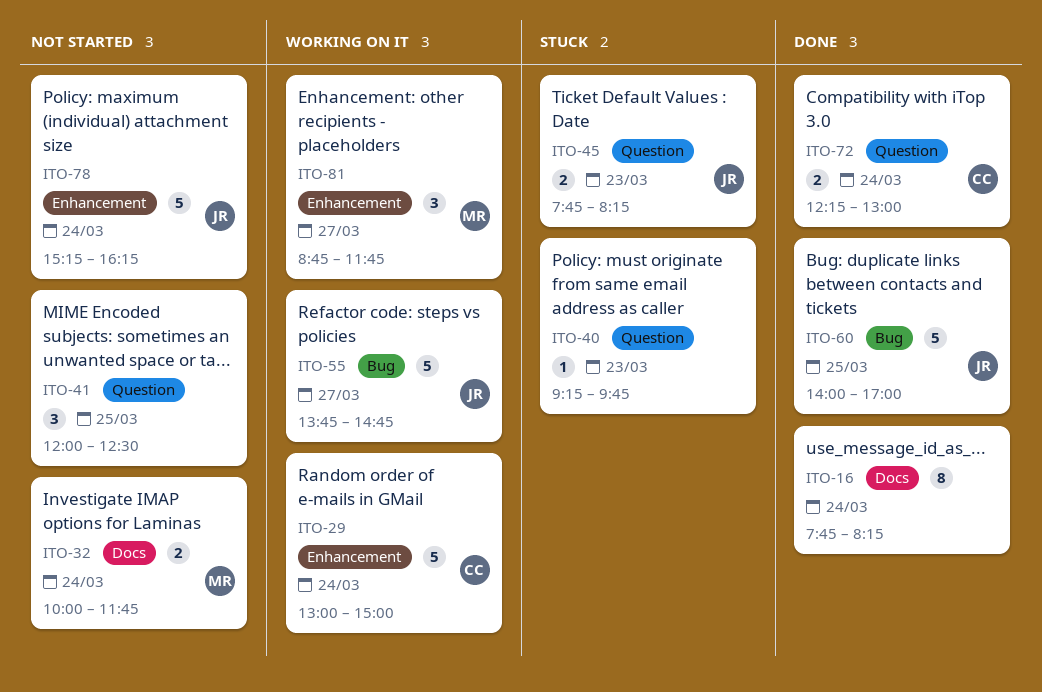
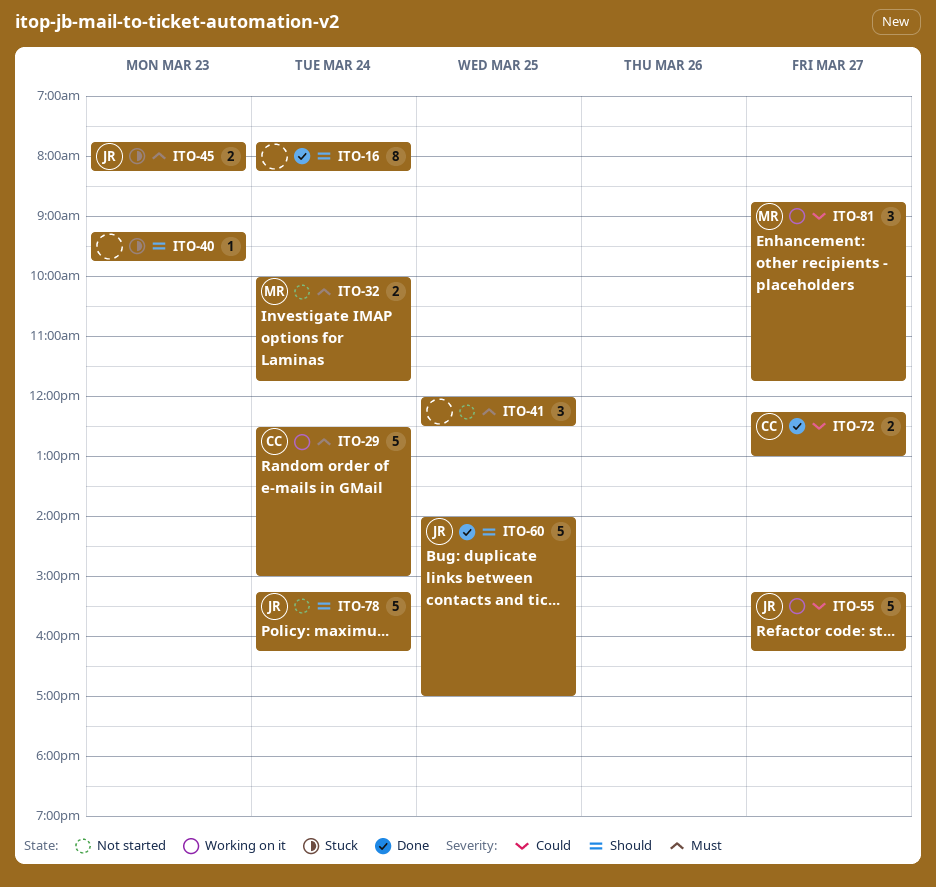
ITO-29, begins: 13:00 -> 12:30
ITO-55, begins: 13:45 -> 15:15
ITO-55, ends: 14:45 -> 16:15
ITO-72, day: Mar 24 -> Mar 27

